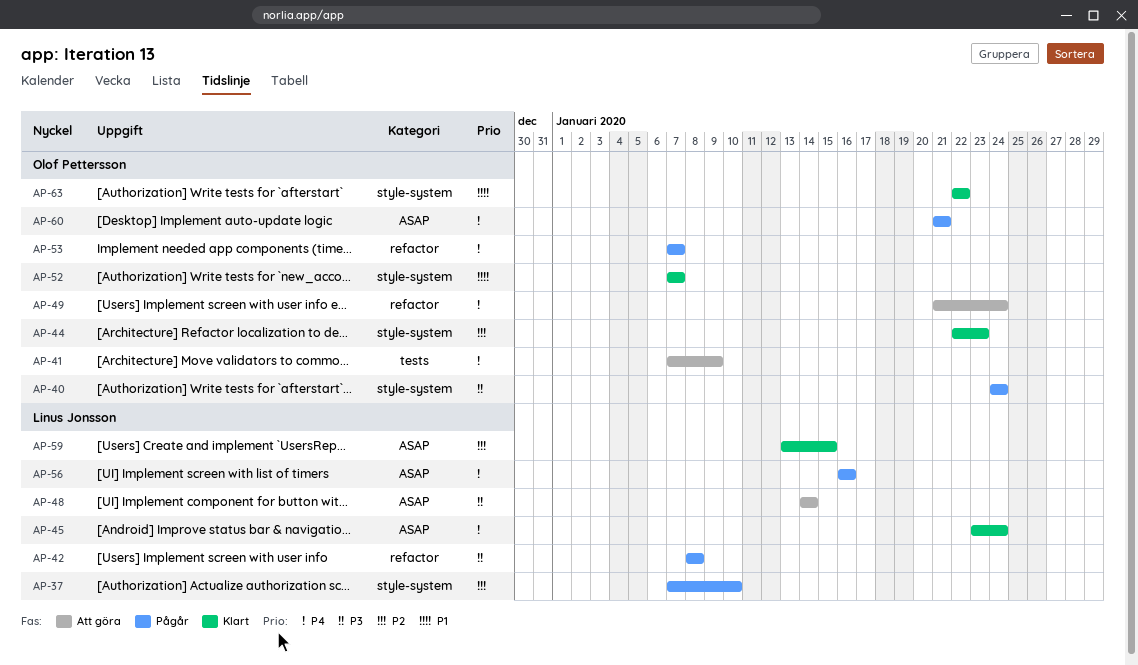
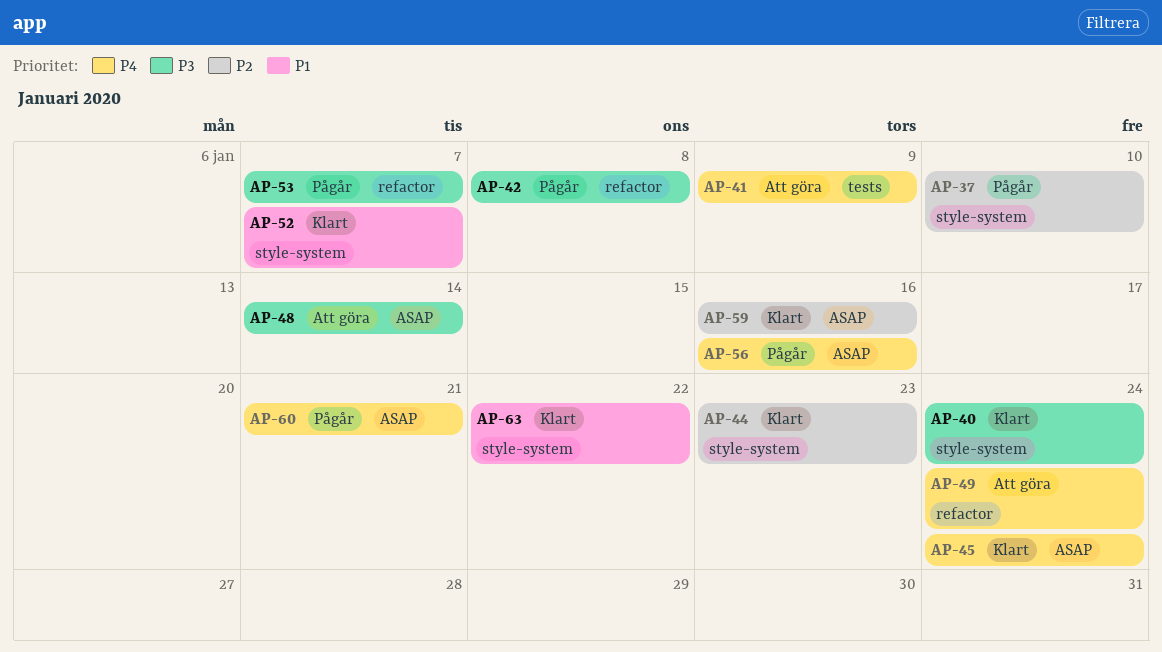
AP-40, status: Pågår -> Klart
AP-53, priority: P4 -> P3
AP-59, due: Jan 15 -> Jan 16

